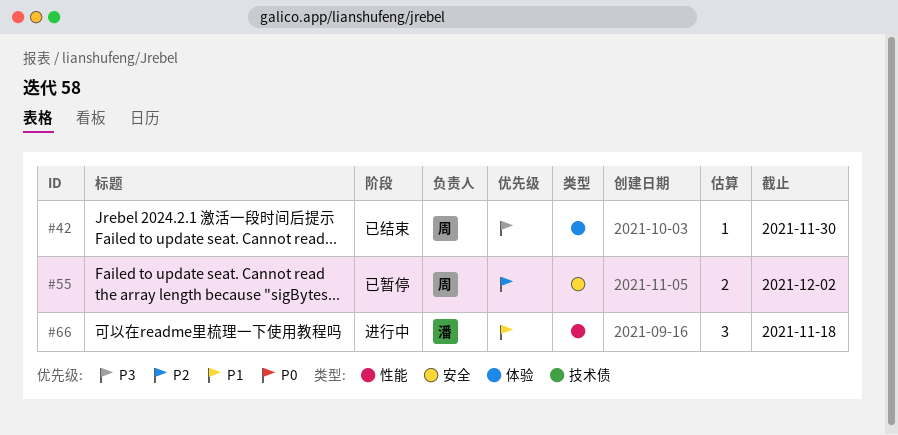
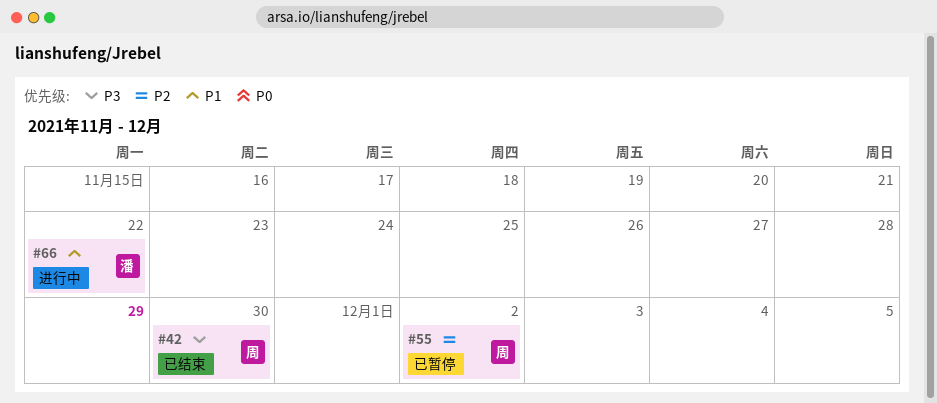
#66, due: Nov 18 -> Nov 22

